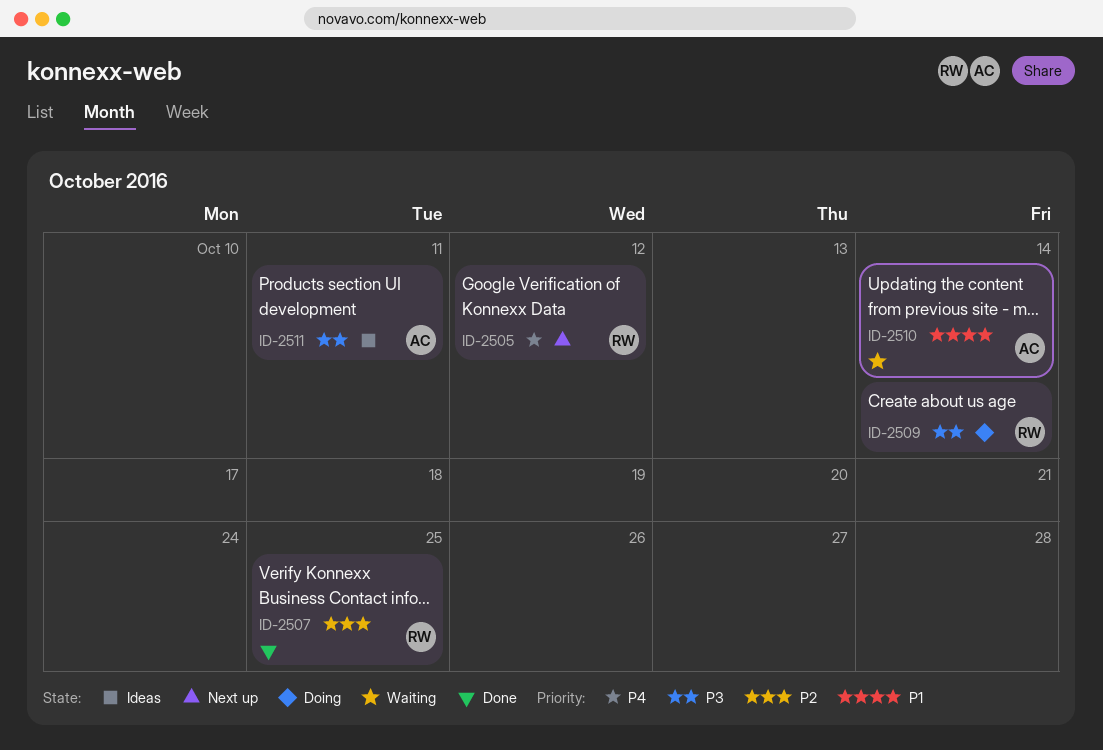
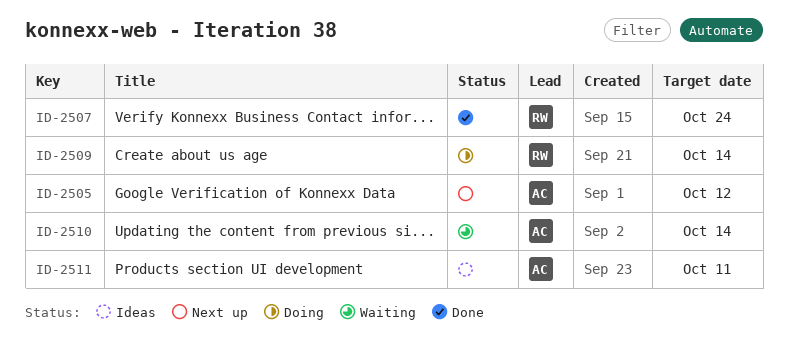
ID-2505, owner: RW -> AC
ID-2507, due: Oct 25 -> Oct 24

